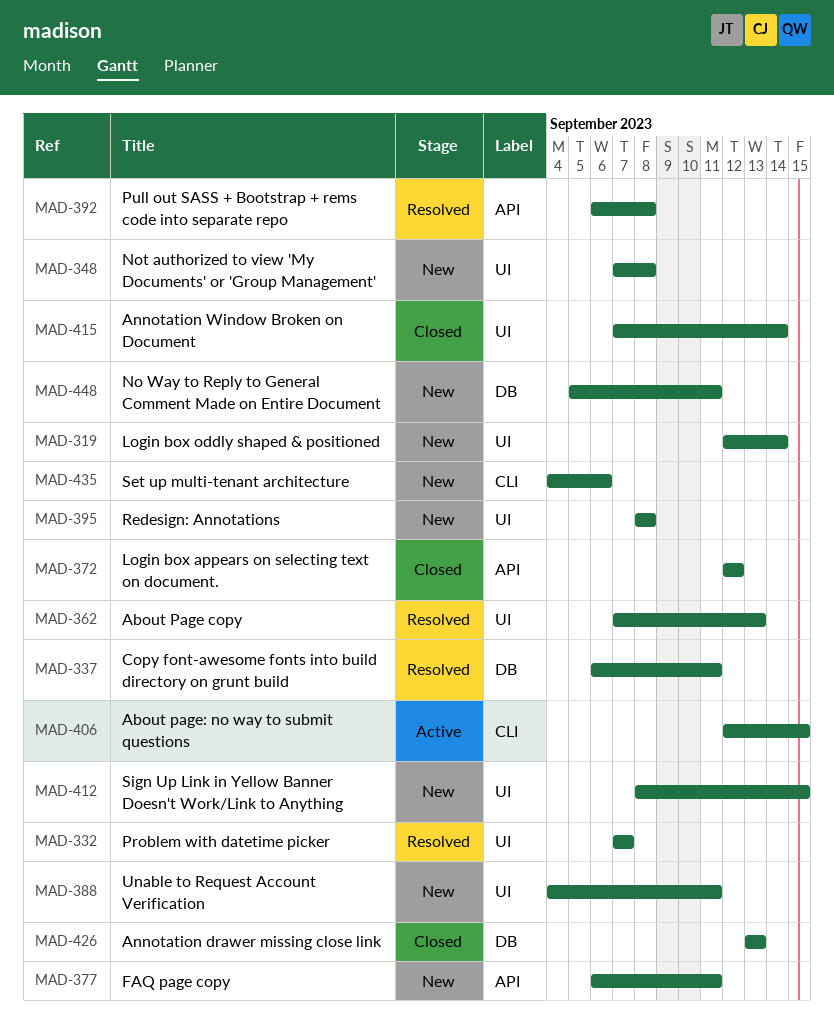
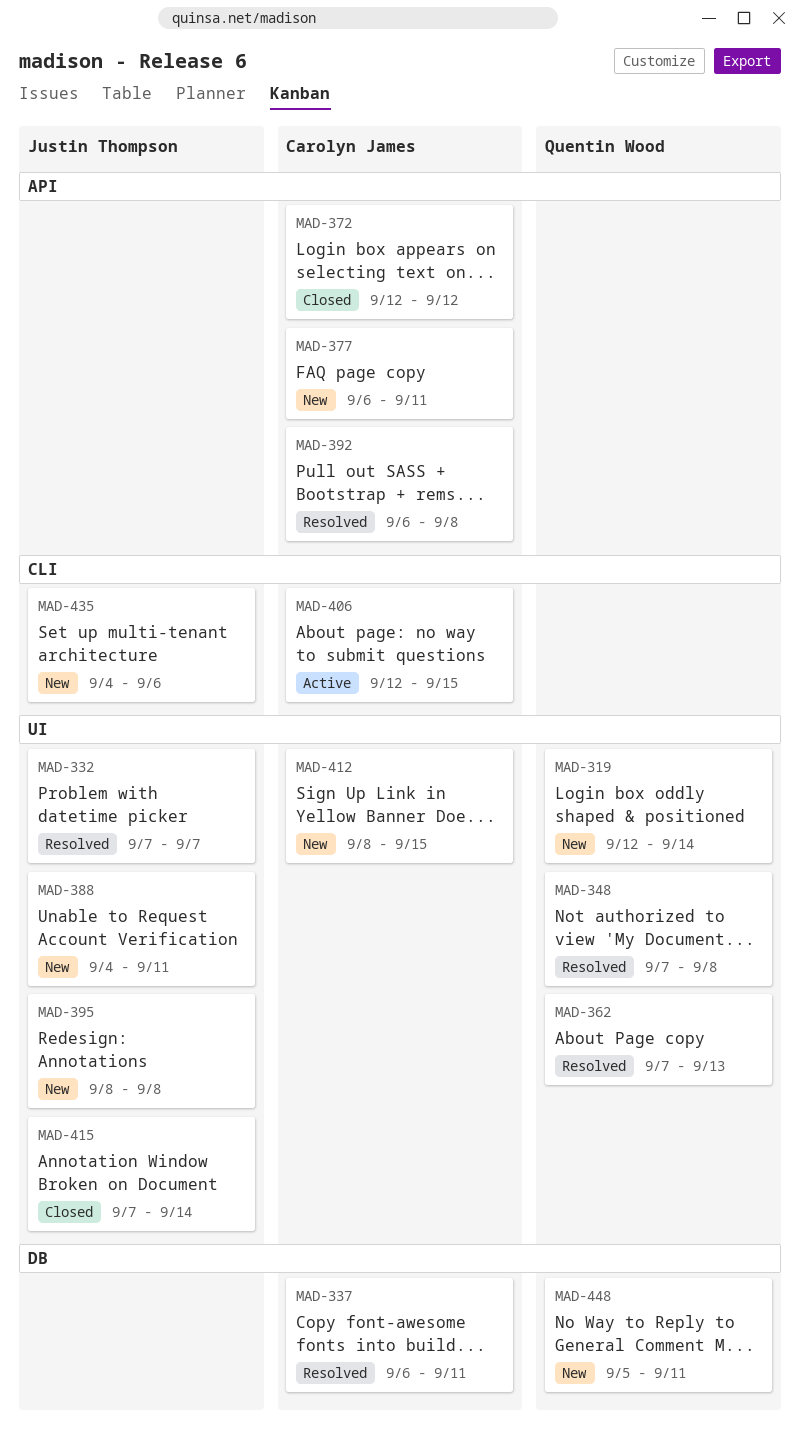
MAD-348, status: New -> Resolved
MAD-426: present -> none

